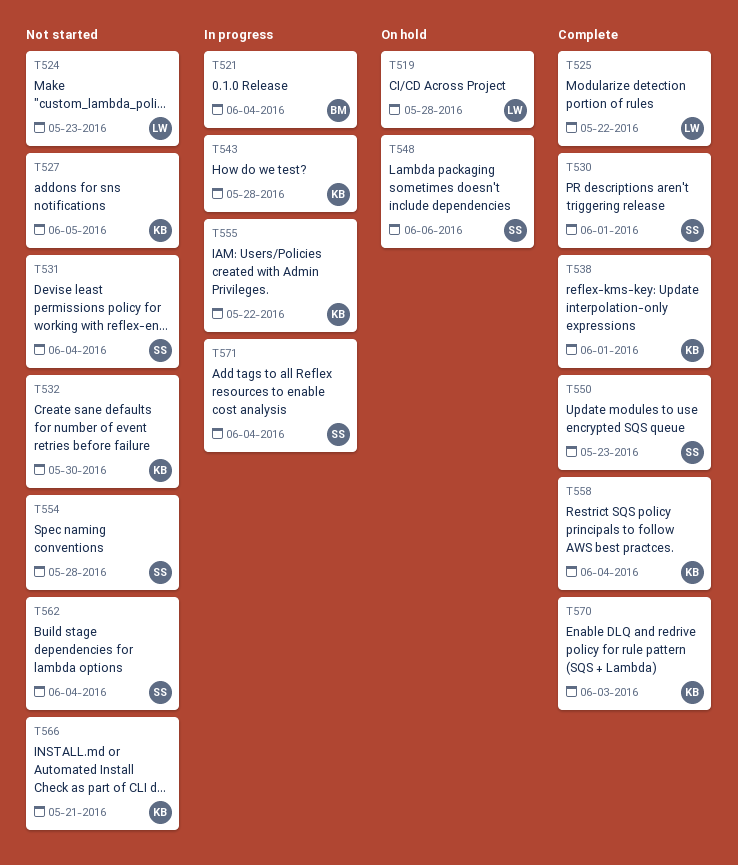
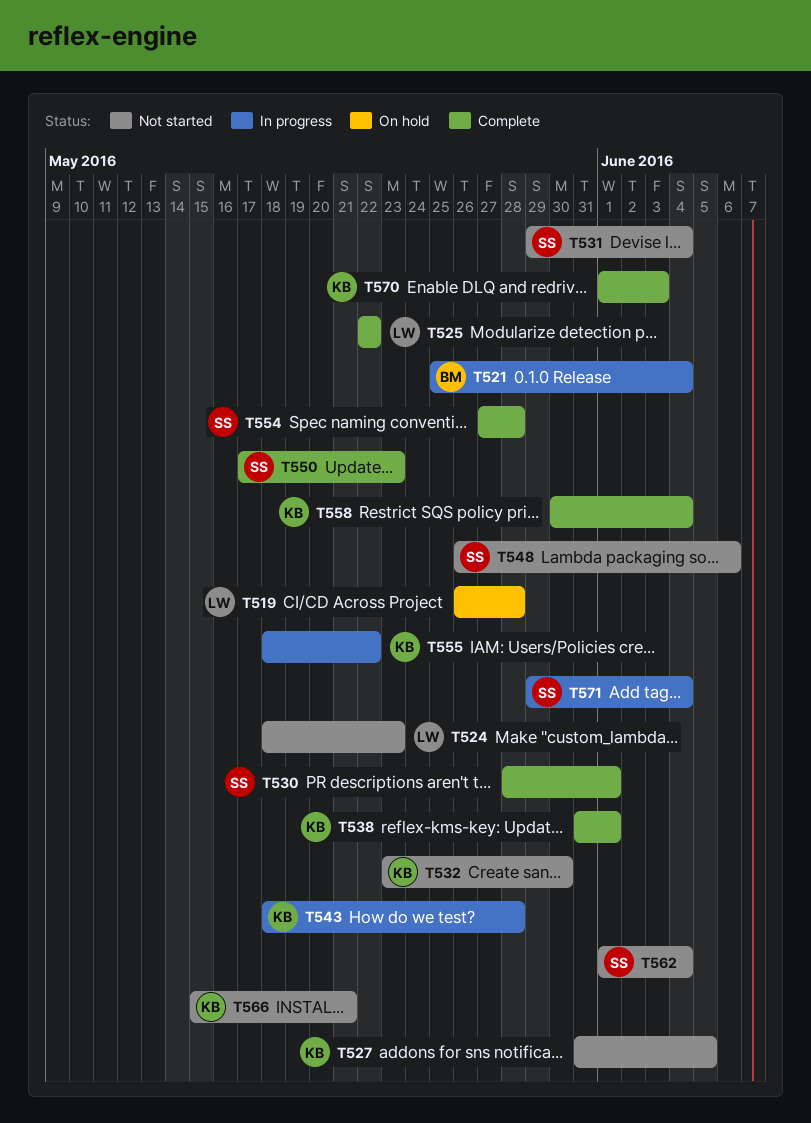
T548, status: On hold -> Not started
T554, status: Not started -> Complete

